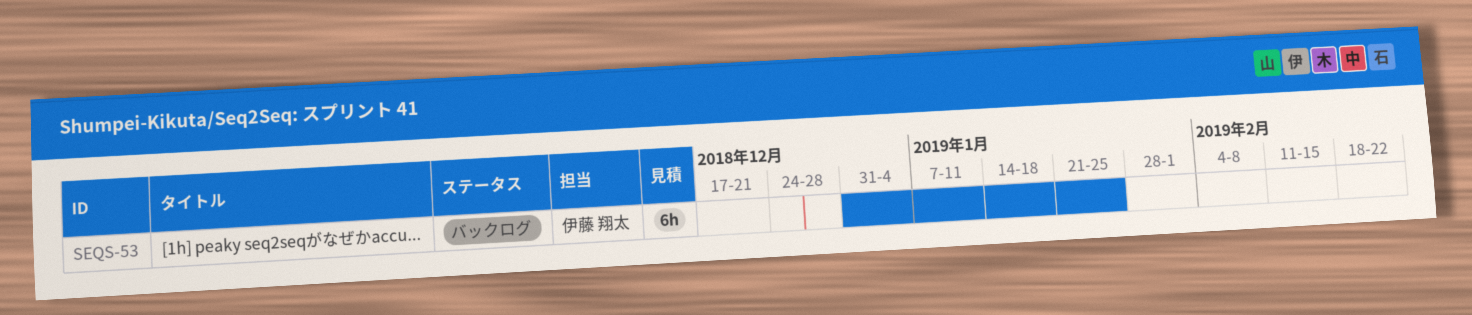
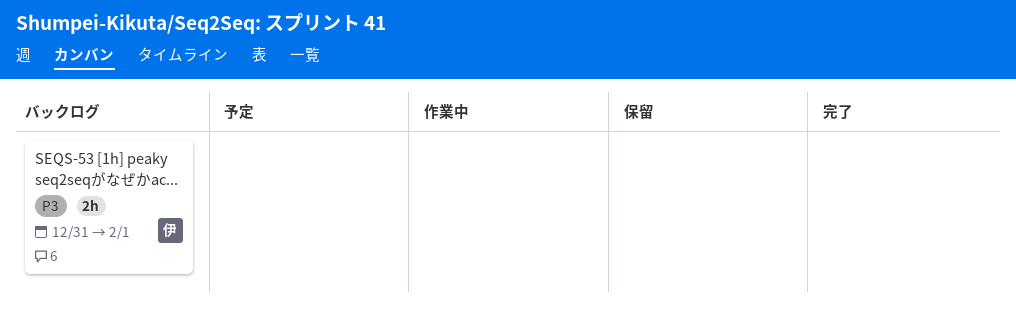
SEQS-53, estimate: 6h -> 2h
SEQS-53, due: Jan 25 -> Feb 1

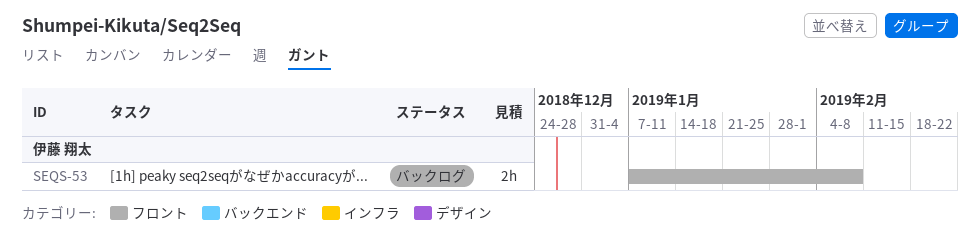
SEQS-53, start: Dec 31 -> Jan 7
SEQS-53, due: Feb 1 -> Feb 8

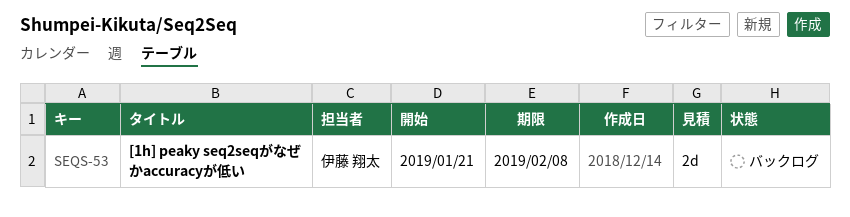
SEQS-53, estimate: 2h -> 2d
SEQS-53, start: Jan 7 -> Jan 21

